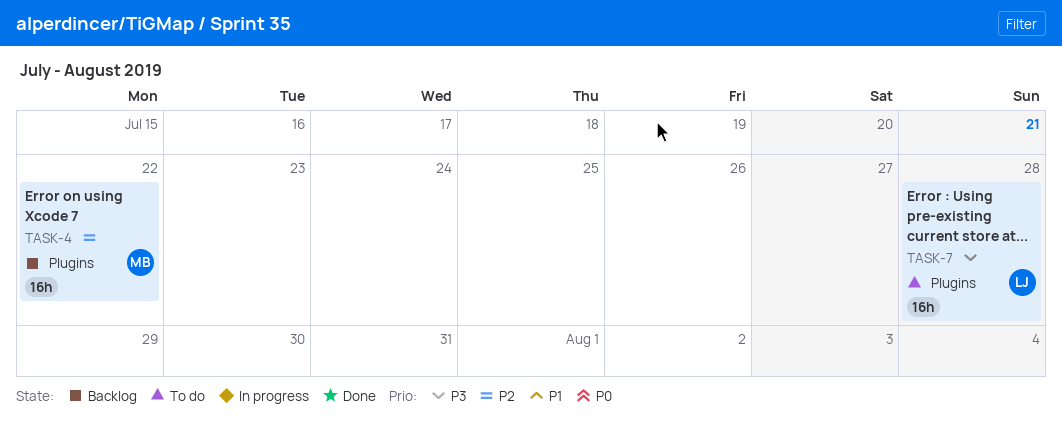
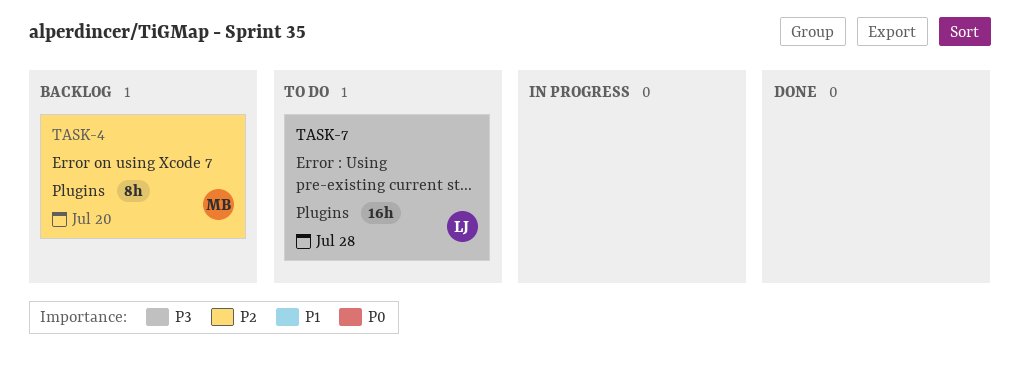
TASK-4, estimate: 16h -> 8h
TASK-4, due: Jul 22 -> Jul 20

